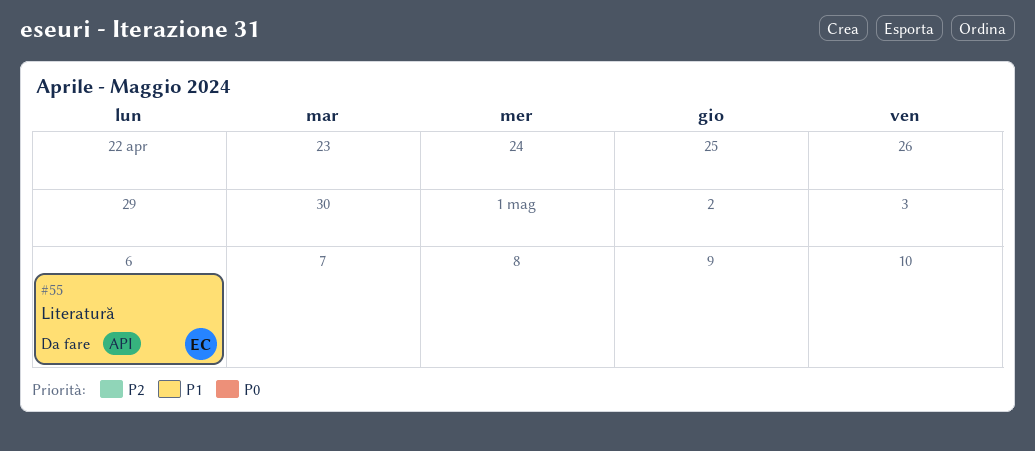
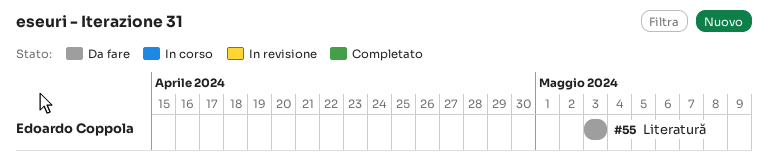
#55, due: May 6 -> May 3

